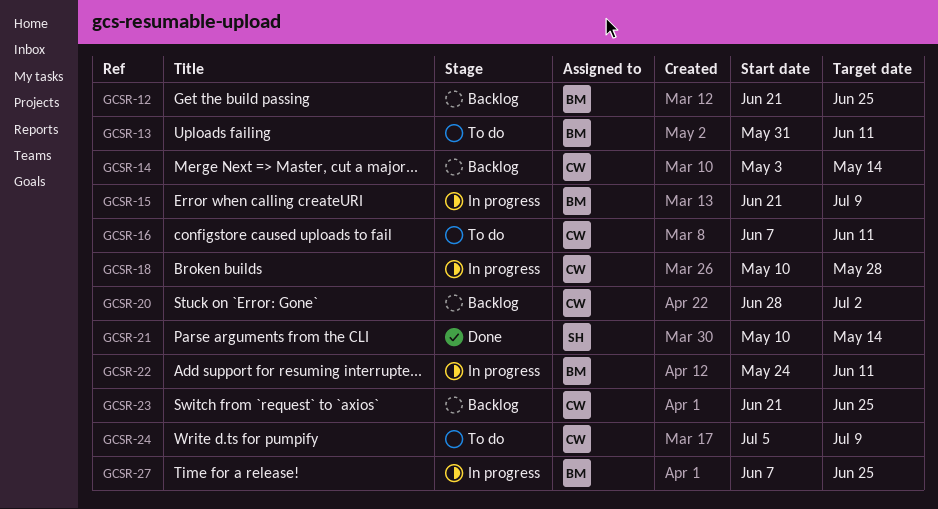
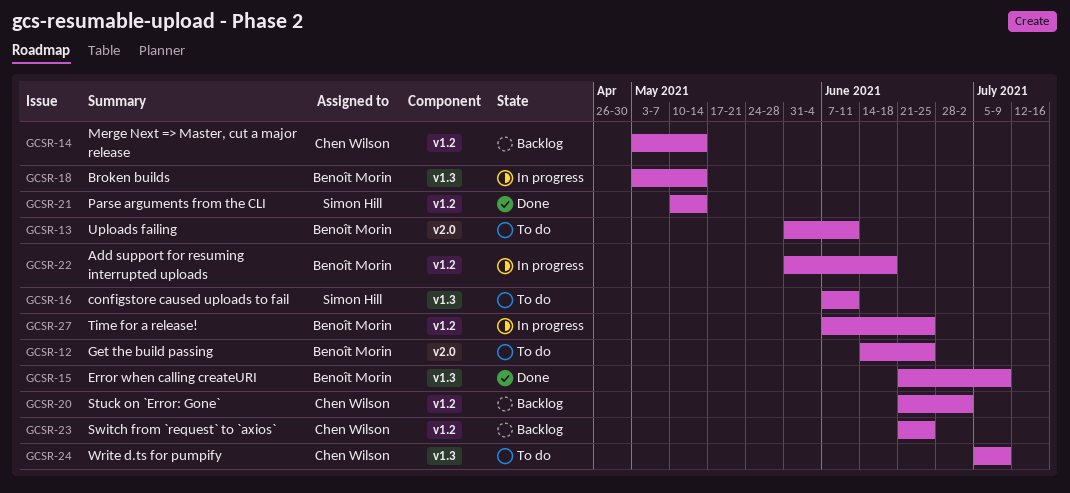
GCSR-12, status: Backlog -> To do
GCSR-12, start: Jun 21 -> Jun 14
GCSR-15, status: In progress -> Done
GCSR-16, owner: Chen Wilson -> Simon Hill
GCSR-18, owner: Chen Wilson -> Benoît Morin
GCSR-18, start: May 10 -> May 3
GCSR-18, due: May 28 -> May 14
GCSR-20, start: Jun 28 -> Jun 21
GCSR-22, start: May 24 -> May 31
GCSR-22, due: Jun 11 -> Jun 18

